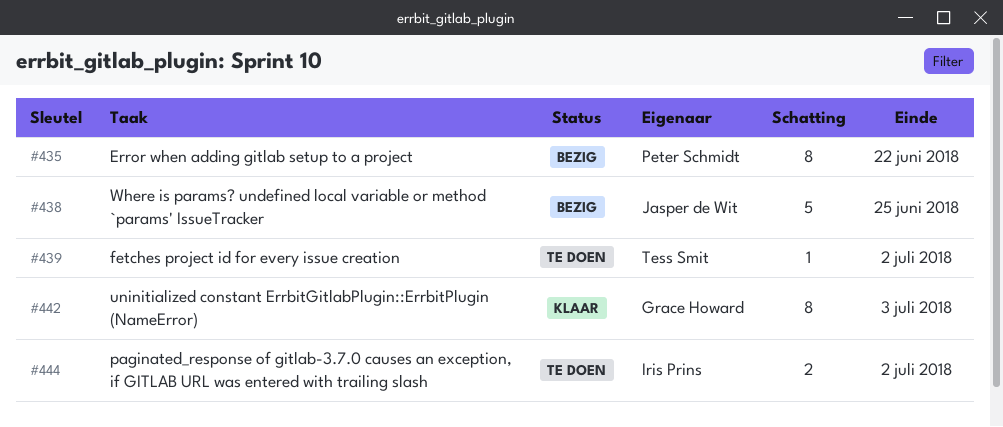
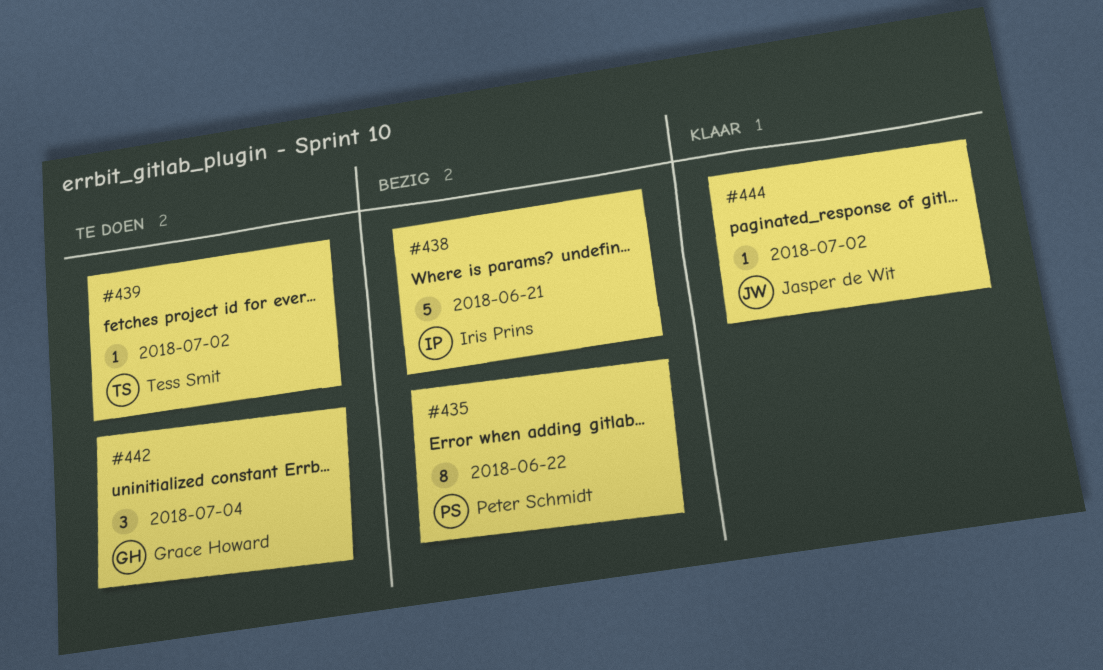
#438, owner: Jasper de Wit -> Iris Prins
#438, due: Jun 25 -> Jun 21
#442, status: Klaar -> Te doen
#442, estimate: 8 -> 3
#442, due: Jul 3 -> Jul 4
#444, status: Te doen -> Klaar
#444, owner: Iris Prins -> Jasper de Wit
#444, estimate: 2 -> 1

